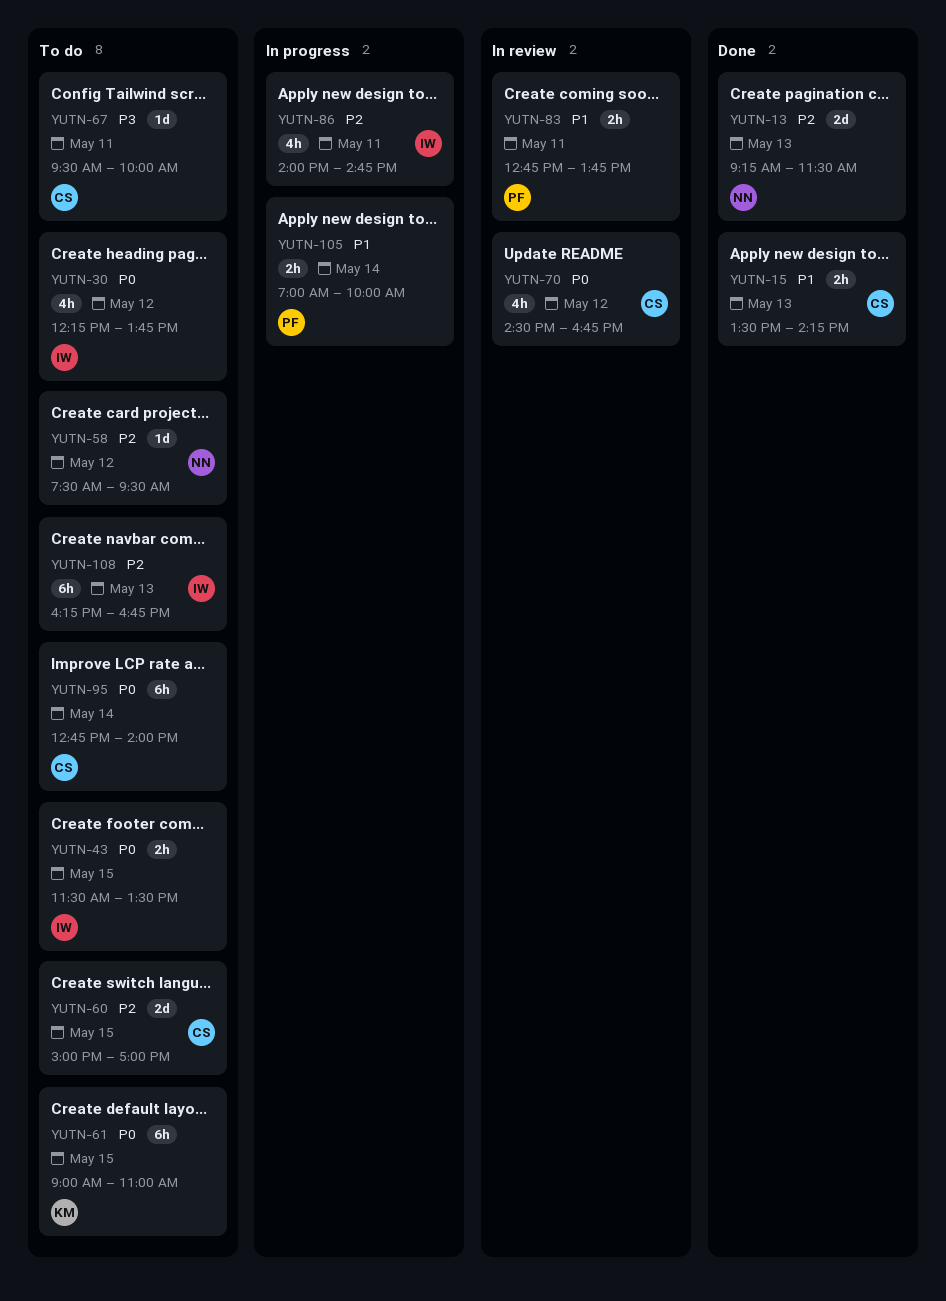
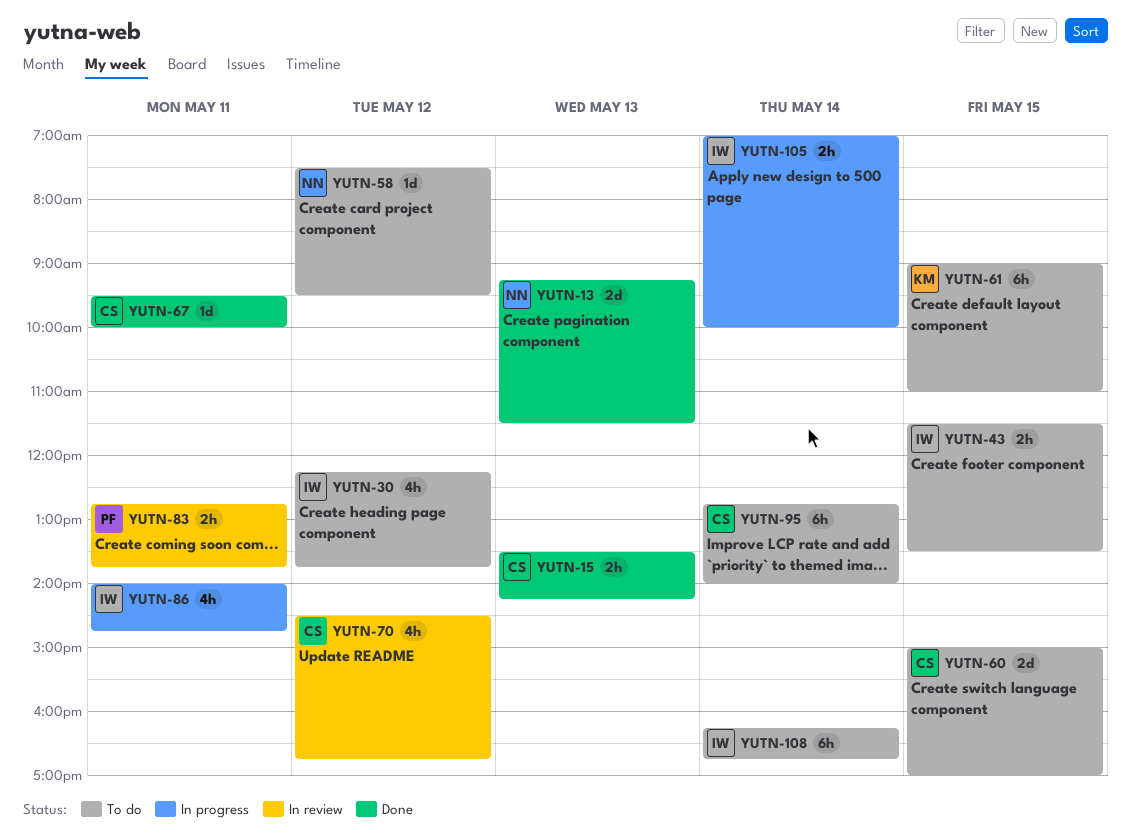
YUTN-67, status: To do -> Done
YUTN-105, owner: PF -> IW
YUTN-108, day: May 13 -> May 14

